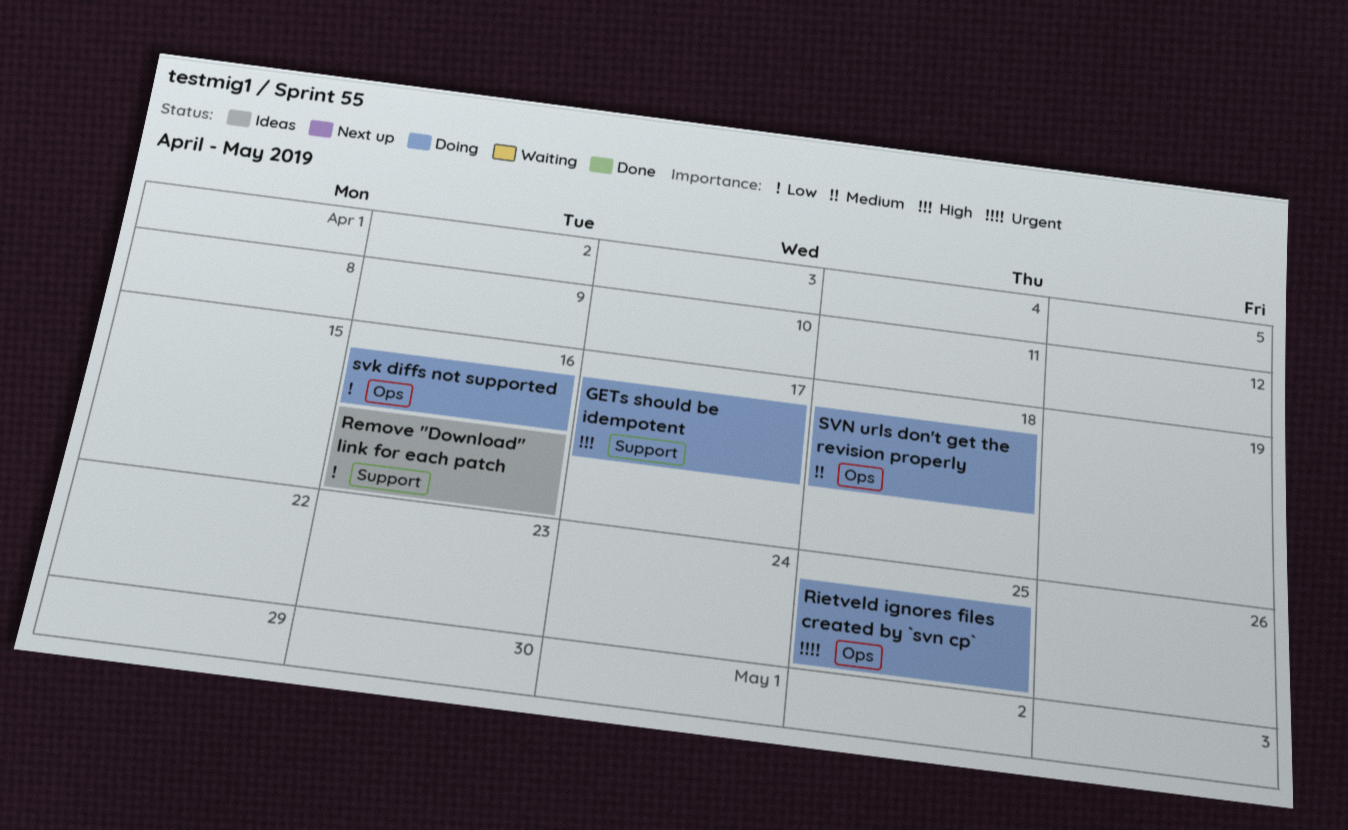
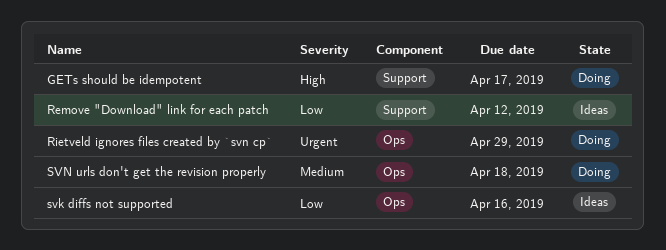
Remove "Download" link for each patch, due: Apr 16 -> Apr 12
Rietveld ignores files created by `svn cp`, due: Apr 25 -> Apr 29
svk diffs not supported, status: Doing -> Ideas

